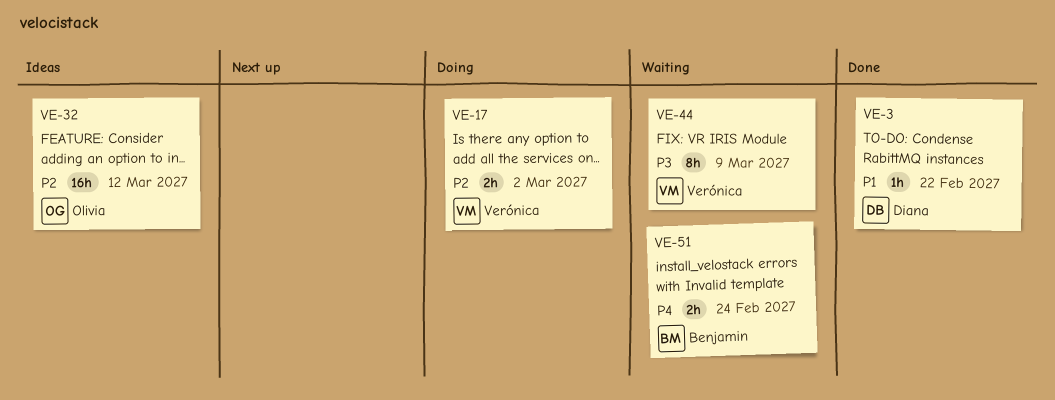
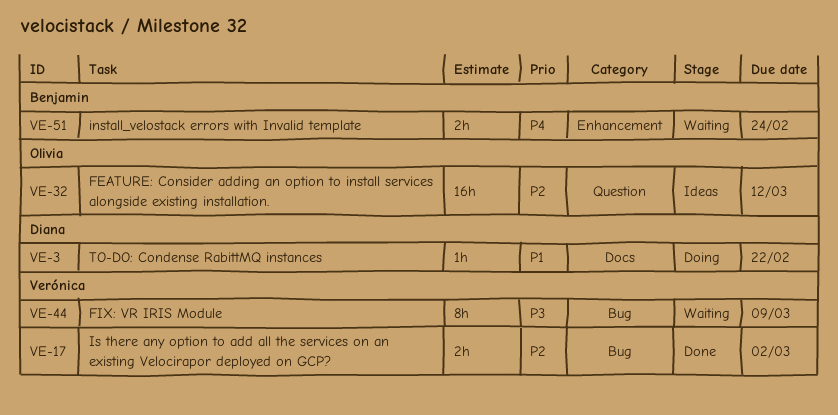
VE-3, status: Done -> Doing
VE-17, status: Doing -> Done

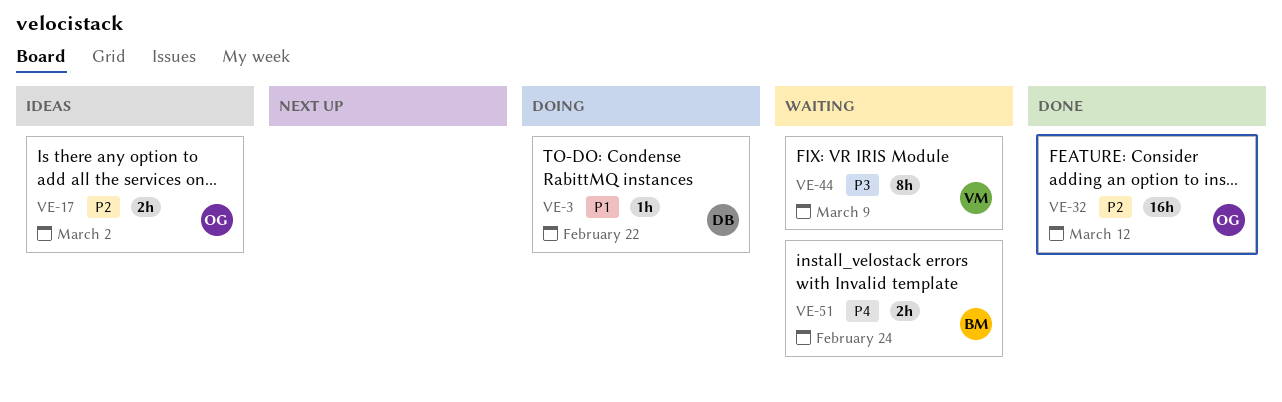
VE-17, status: Done -> Ideas
VE-17, owner: Verónica -> Olivia
VE-32, status: Ideas -> Done

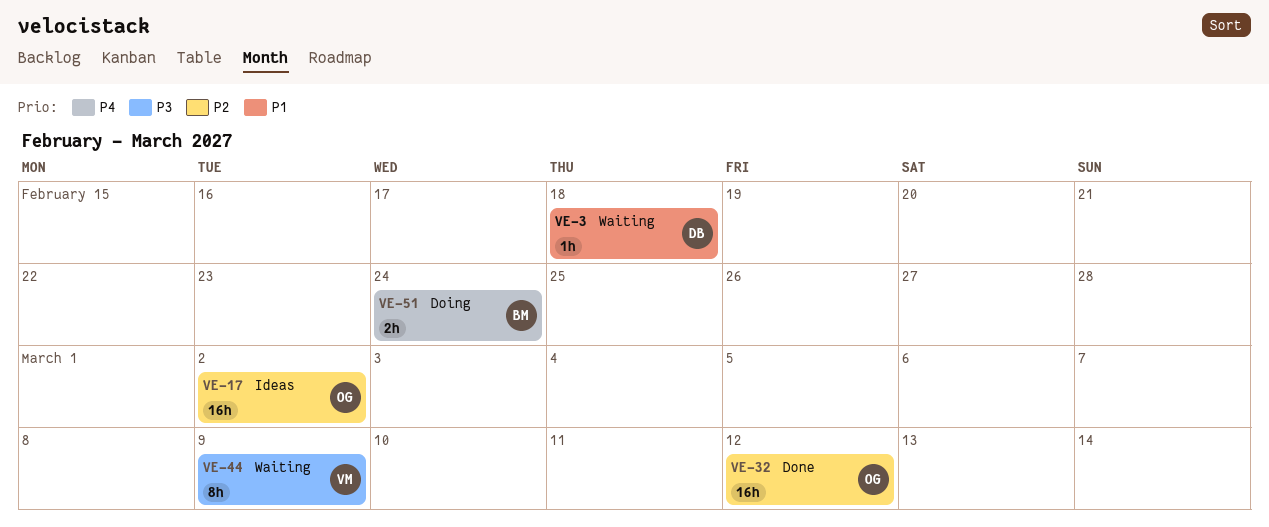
VE-3, status: Doing -> Waiting
VE-3, due: Feb 22 -> Feb 18
VE-17, estimate: 2h -> 16h
VE-51, status: Waiting -> Doing

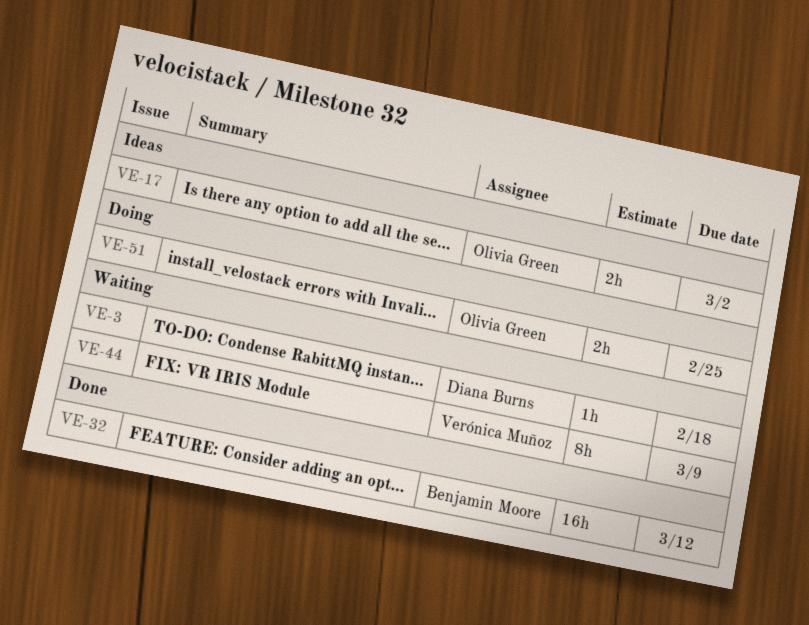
VE-17, estimate: 16h -> 2h
VE-32, owner: Olivia Green -> Benjamin Moore
VE-51, owner: Benjamin Moore -> Olivia Green
VE-51, due: Feb 24 -> Feb 25

